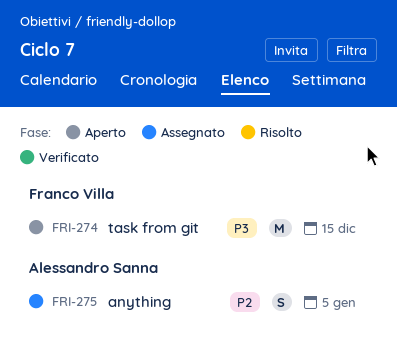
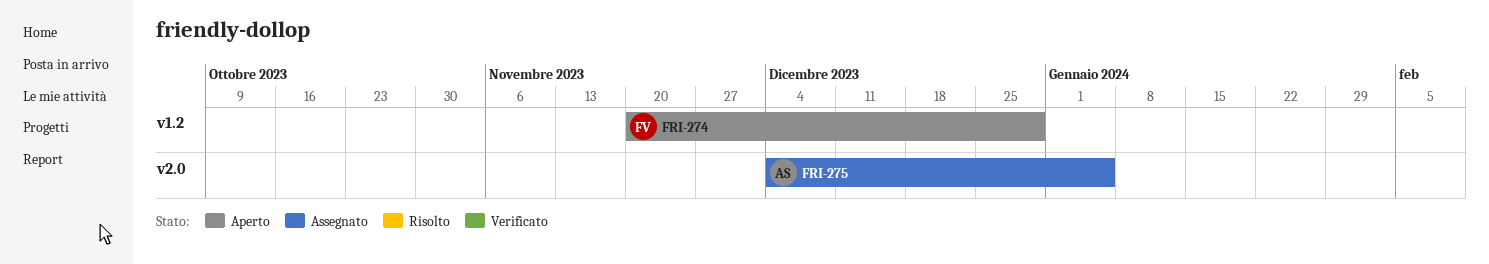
FRI-274, due: Dec 15 -> Dec 29

